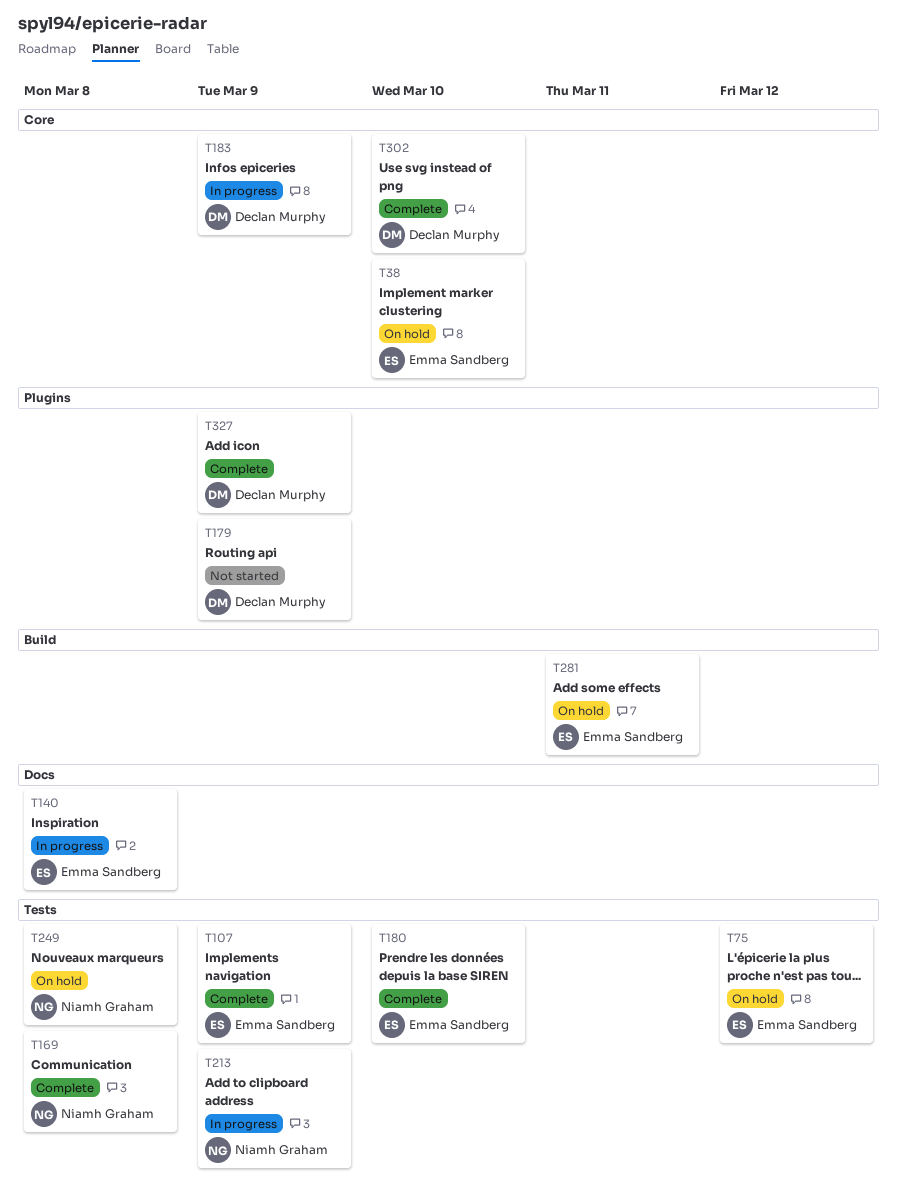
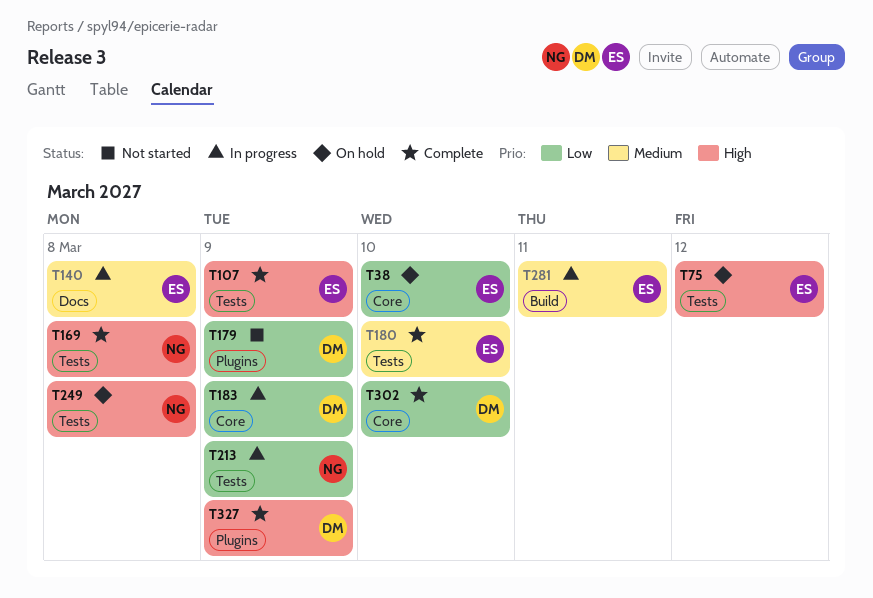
T281, status: On hold -> In progress

